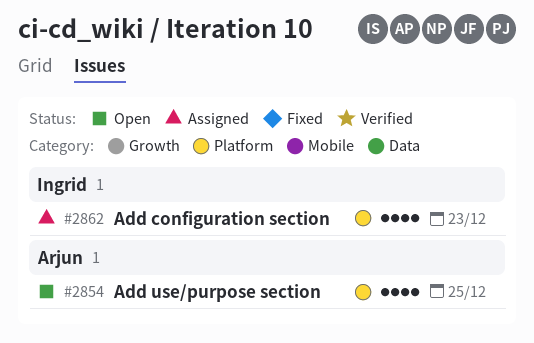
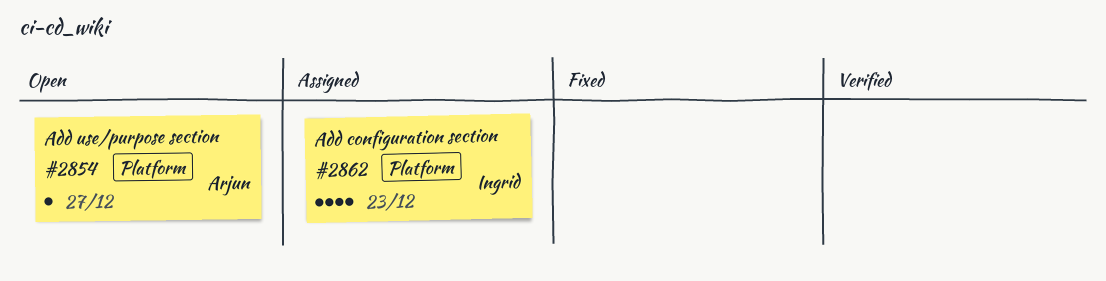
#2854, estimate: 4 -> 1
#2854, due: Dec 25 -> Dec 27

